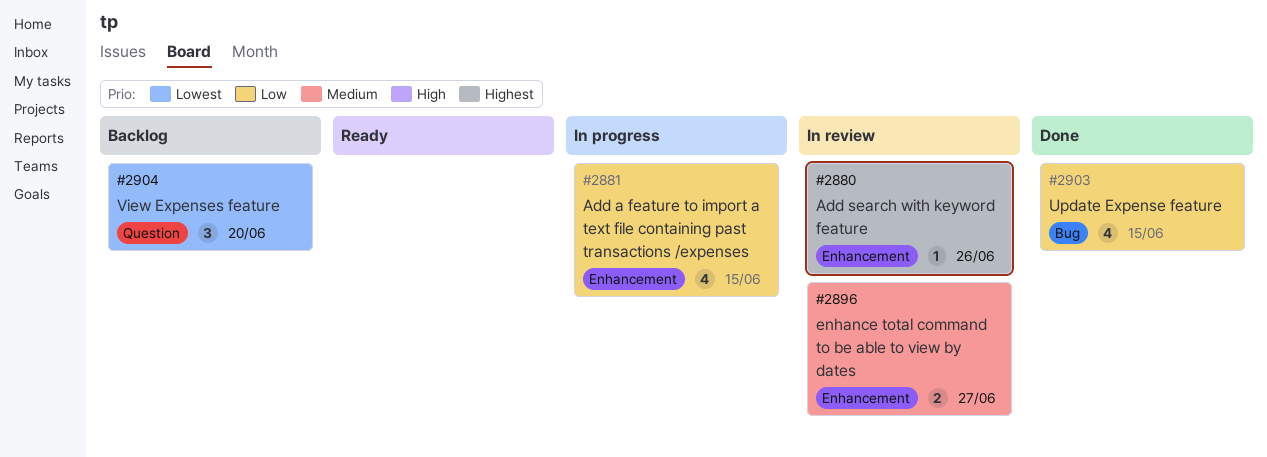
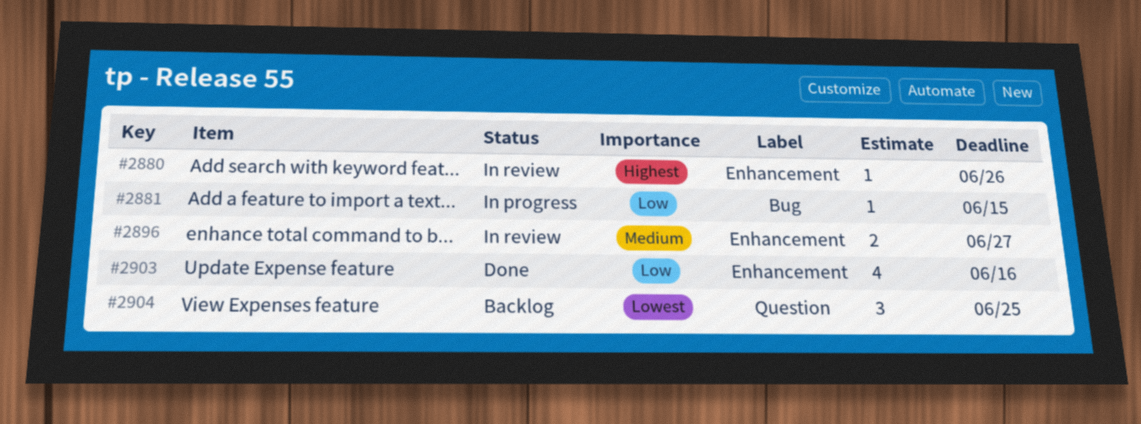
#2881, label: Enhancement -> Bug
#2881, estimate: 4 -> 1
#2903, label: Bug -> Enhancement
#2903, due: Jun 15 -> Jun 16
#2904, due: Jun 20 -> Jun 25

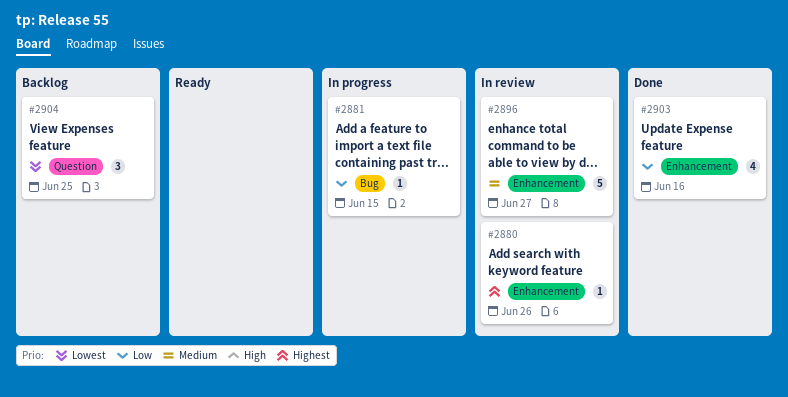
#2896, estimate: 2 -> 5

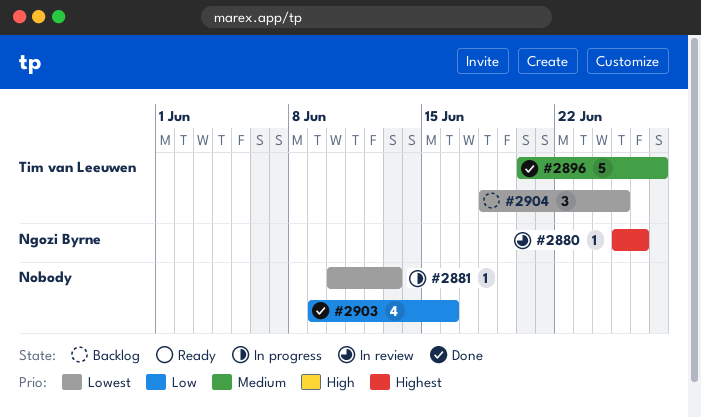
#2881, priority: Low -> Lowest
#2881, due: Jun 15 -> Jun 13
#2896, status: In review -> Done

